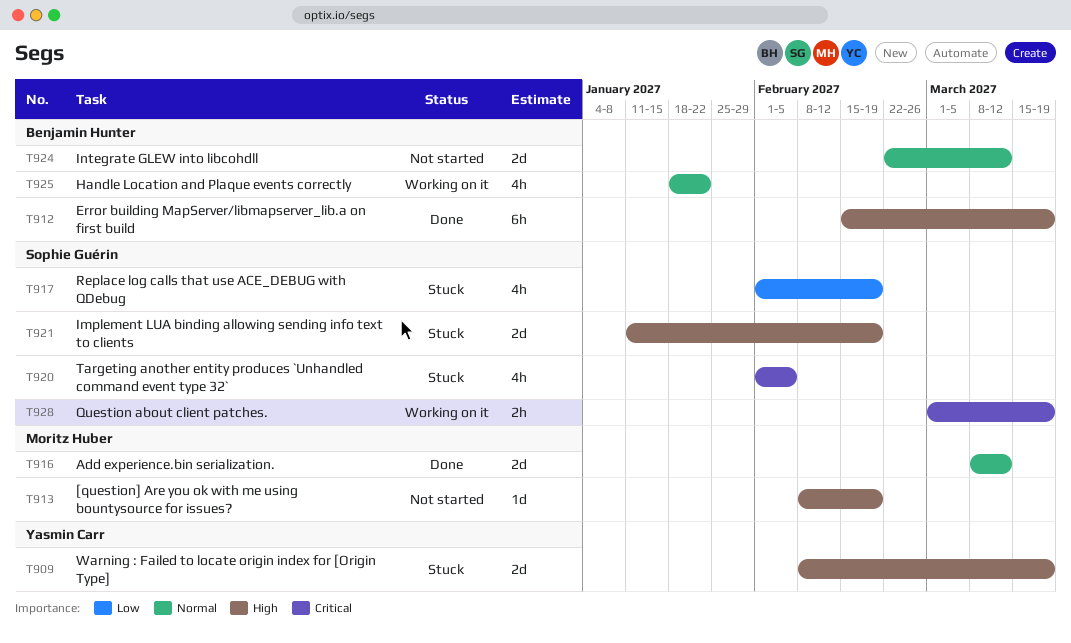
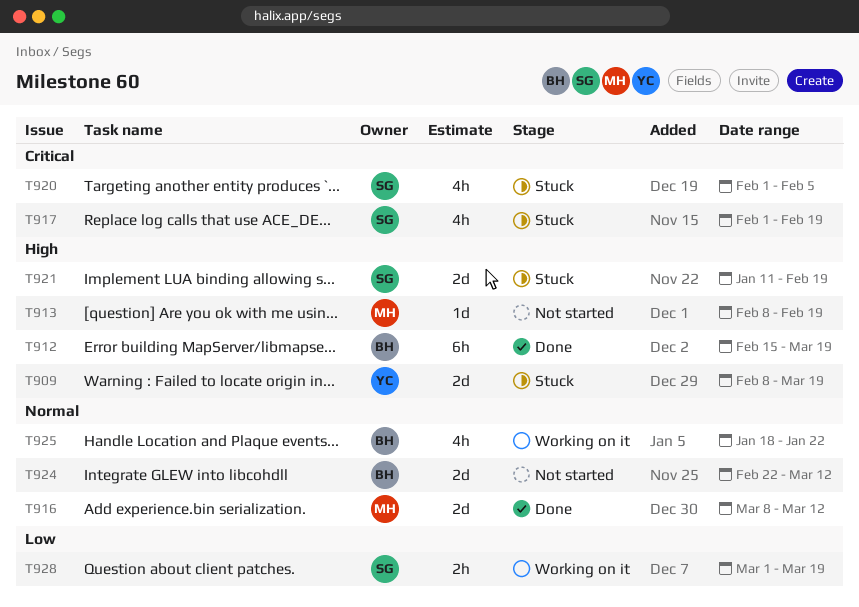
T917, priority: Low -> Critical
T928, priority: Critical -> Low

